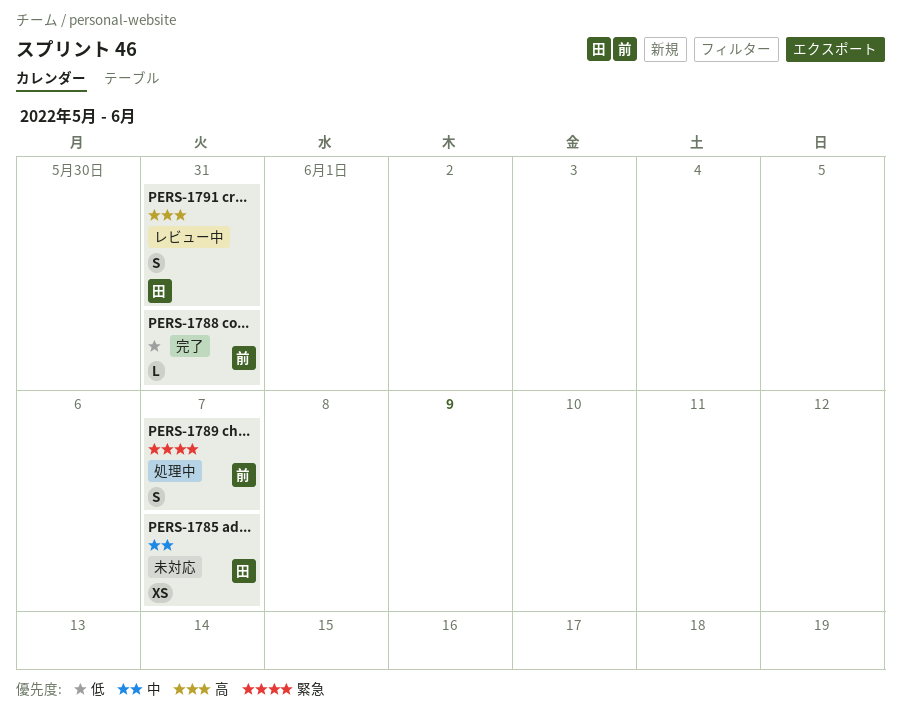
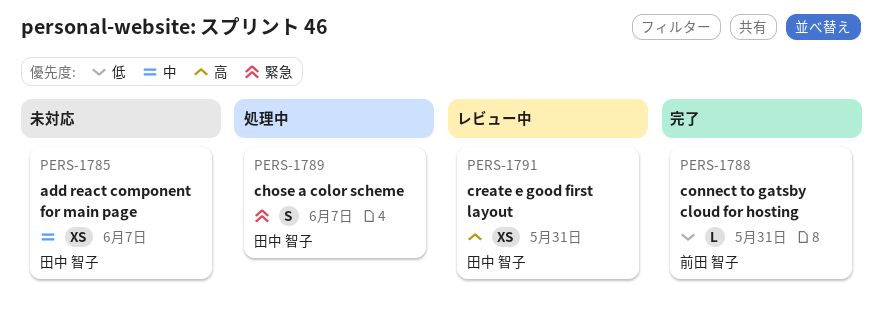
PERS-1789, owner: 前田 智子 -> 田中 智子
PERS-1791, estimate: S -> XS

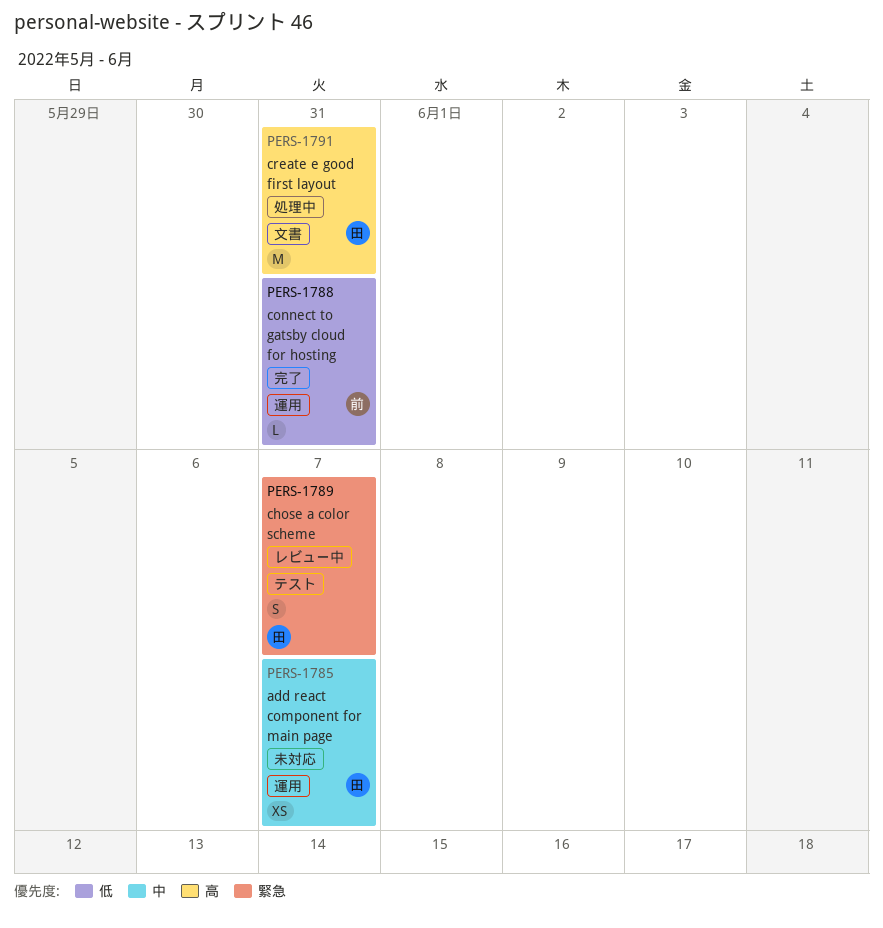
PERS-1789, status: 処理中 -> レビュー中
PERS-1791, status: レビュー中 -> 処理中
PERS-1791, estimate: XS -> M

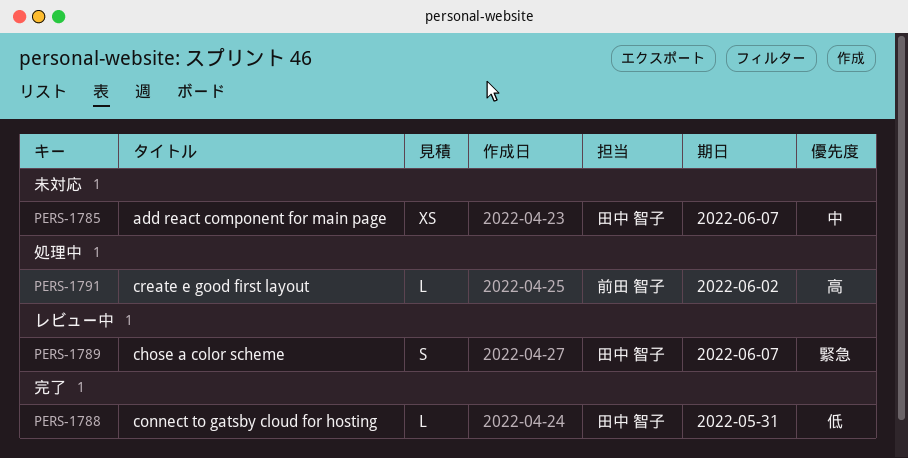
PERS-1788, owner: 前田 智子 -> 田中 智子
PERS-1791, owner: 田中 智子 -> 前田 智子
PERS-1791, estimate: M -> L
PERS-1791, due: May 31 -> Jun 2

